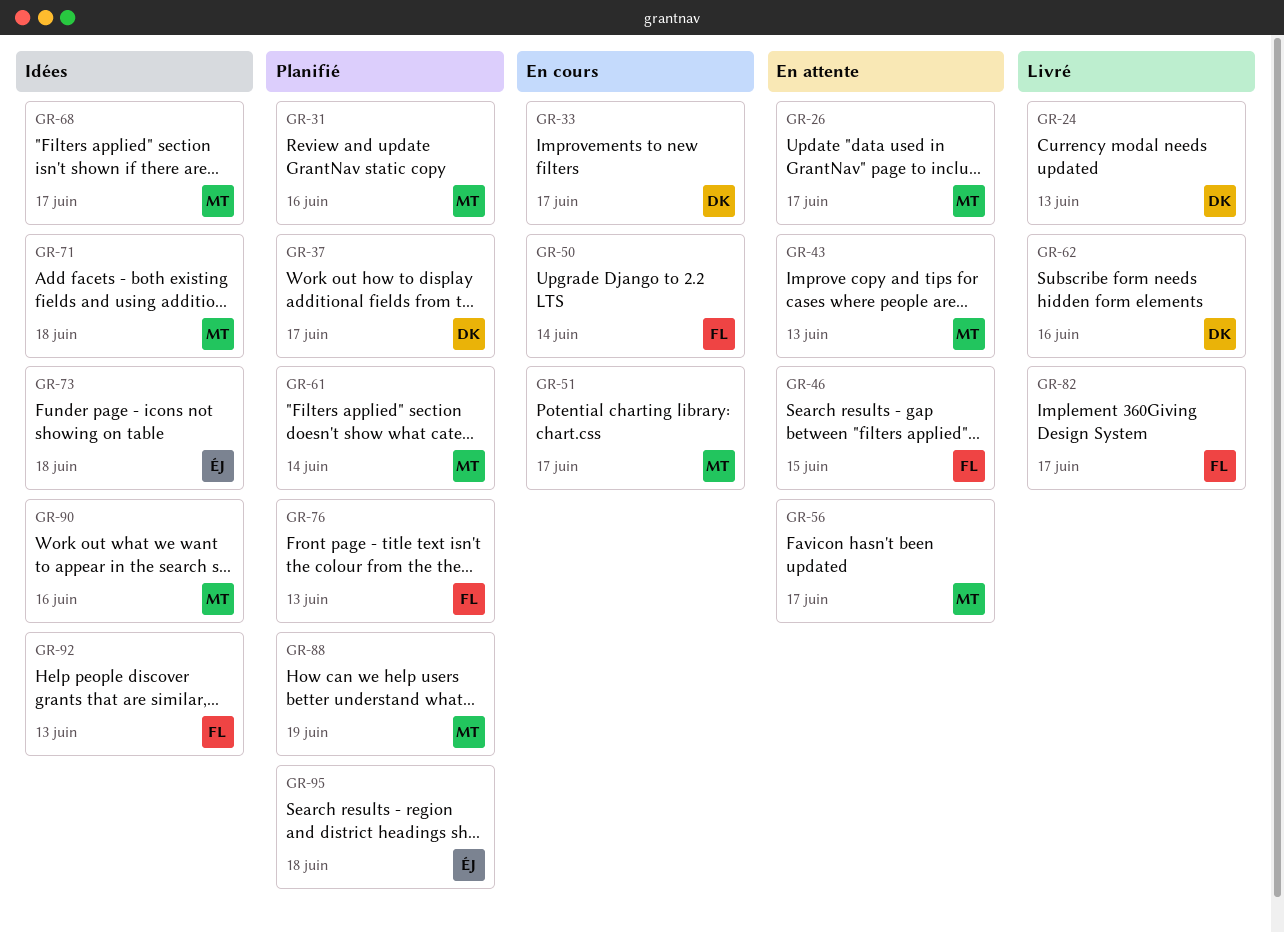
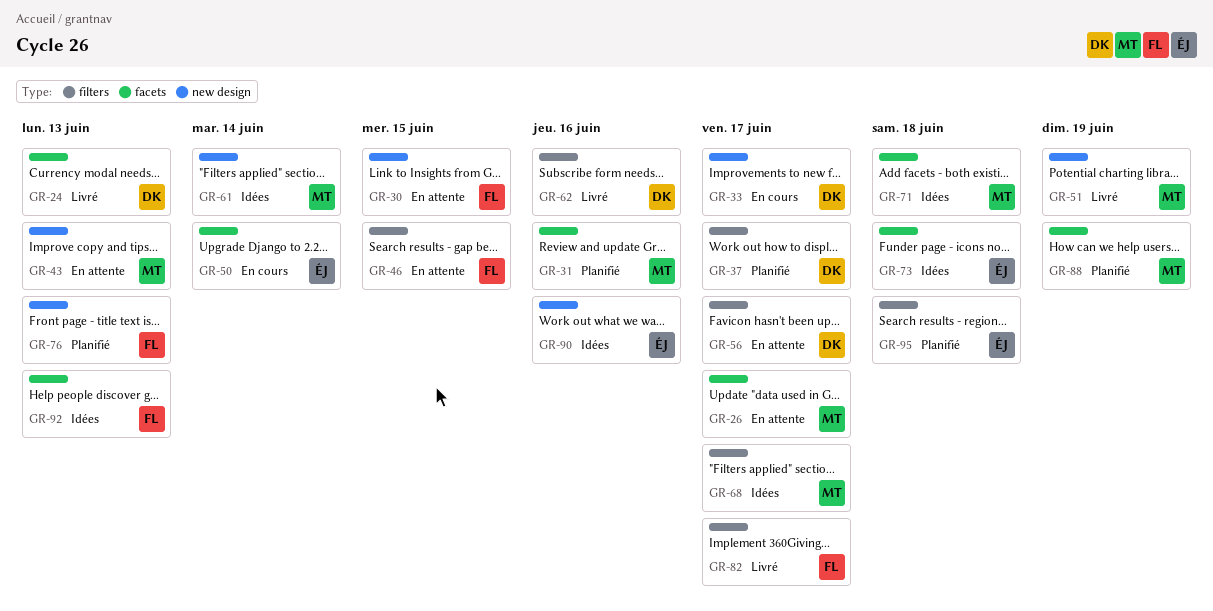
GR-30: none -> present
GR-50, owner: FL -> ÉJ
GR-51, status: En cours -> Livré
GR-51, due: Jun 17 -> Jun 19
GR-56, owner: MT -> DK
GR-61, status: Planifié -> Idées
GR-90, owner: MT -> ÉJ

